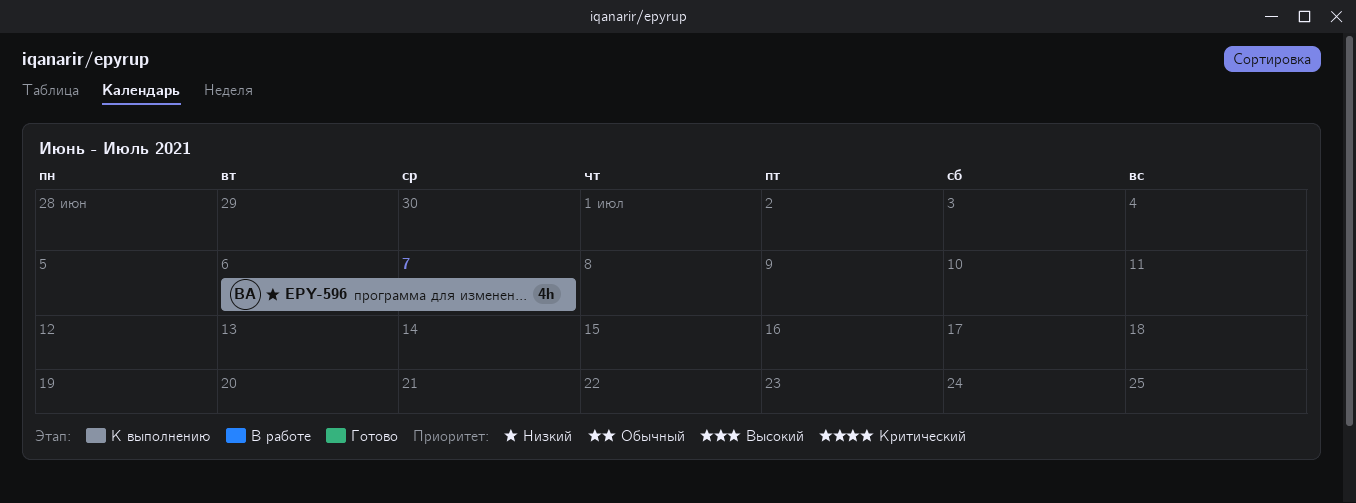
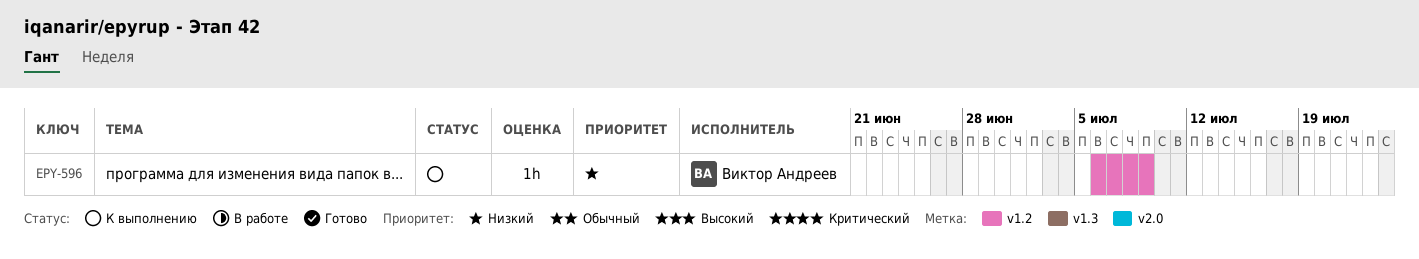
EPY-596, estimate: 4h -> 1h
EPY-596, due: Jul 7 -> Jul 9

